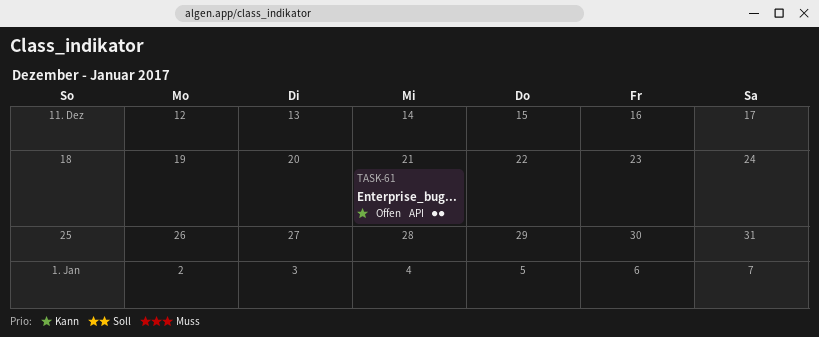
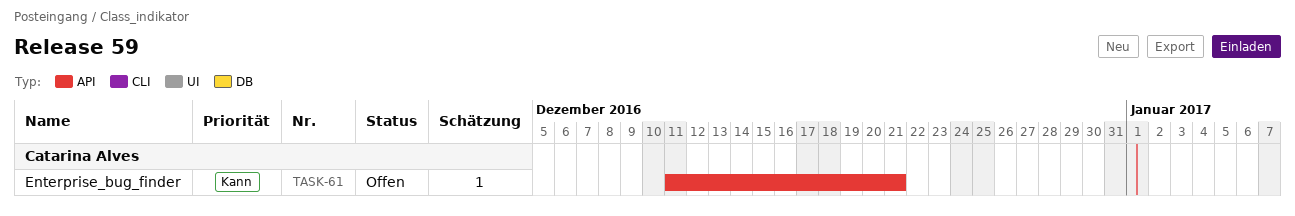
TASK-61, estimate: 2 -> 1

